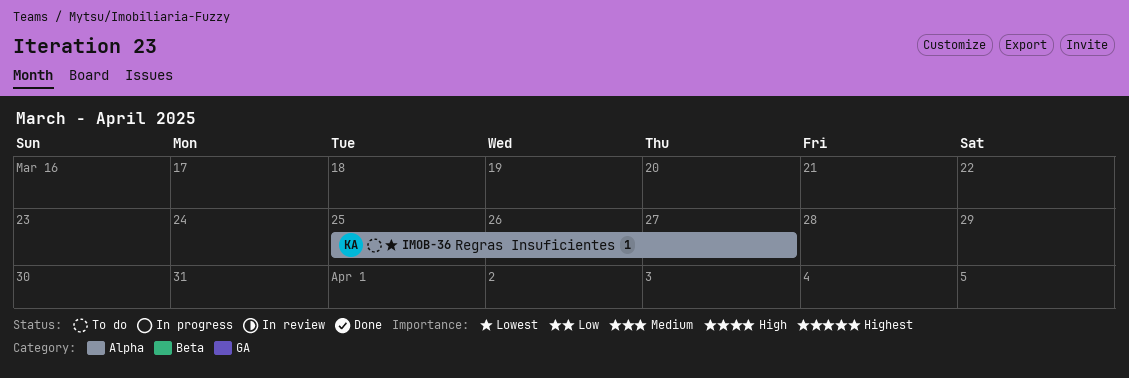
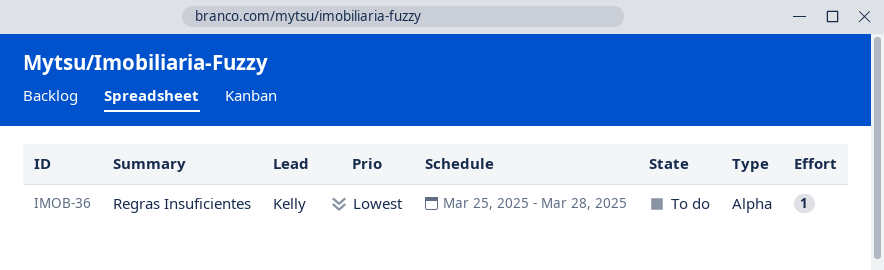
IMOB-36, due: Mar 27 -> Mar 28

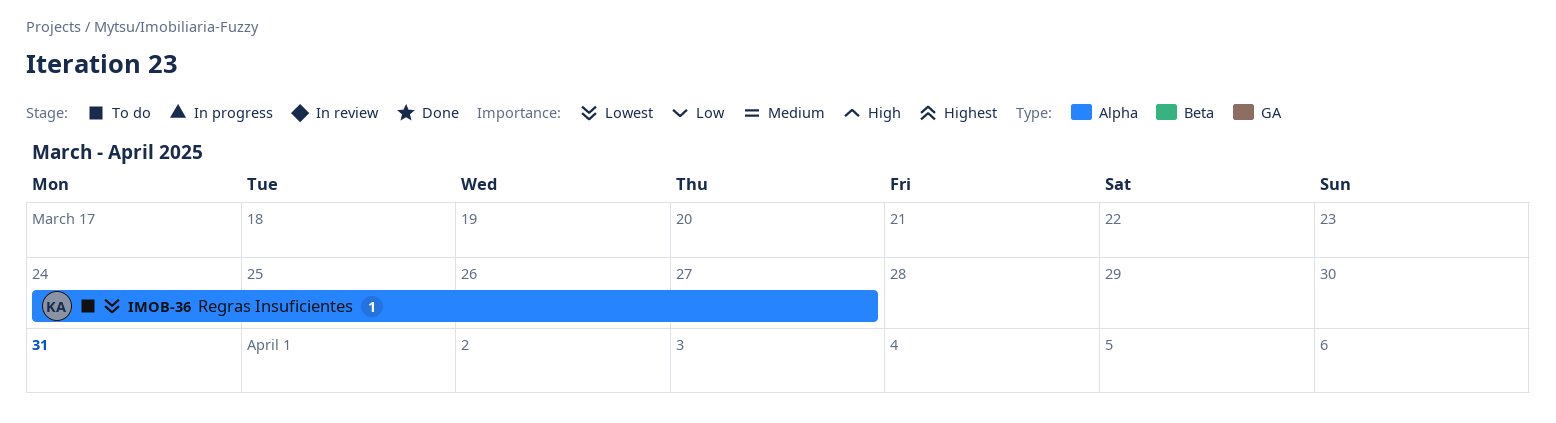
IMOB-36, start: Mar 25 -> Mar 24
IMOB-36, due: Mar 28 -> Mar 27

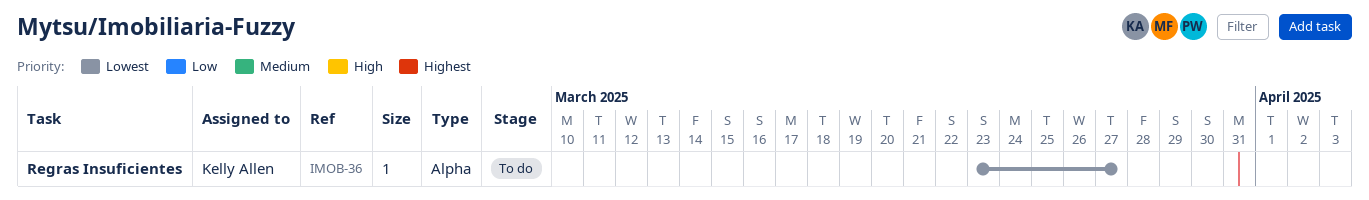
IMOB-36, start: Mar 24 -> Mar 23

